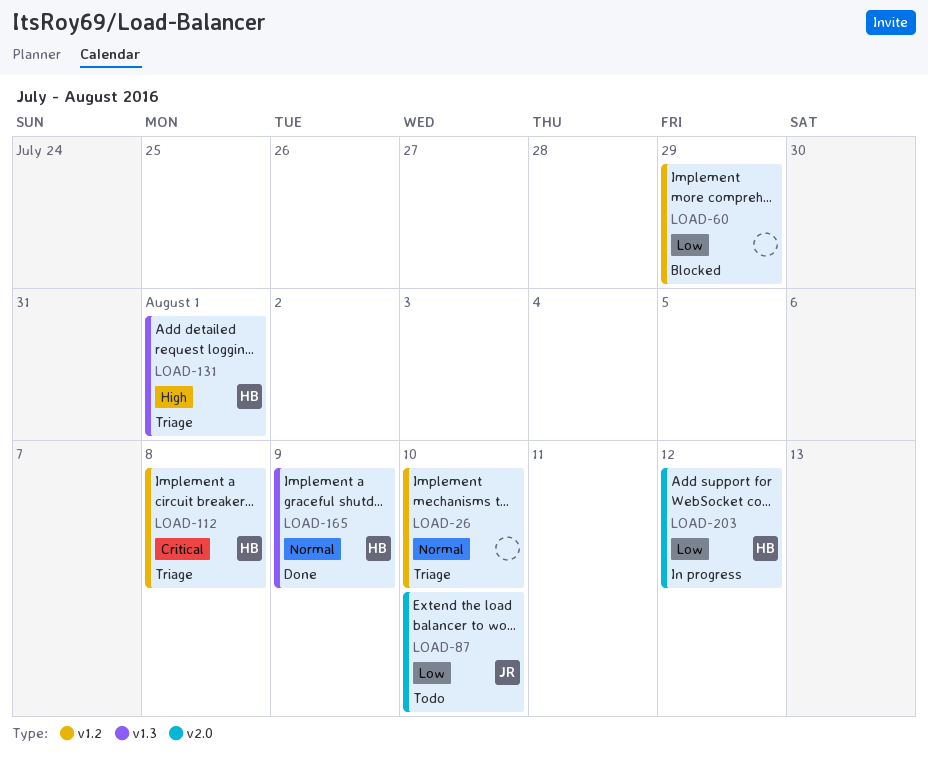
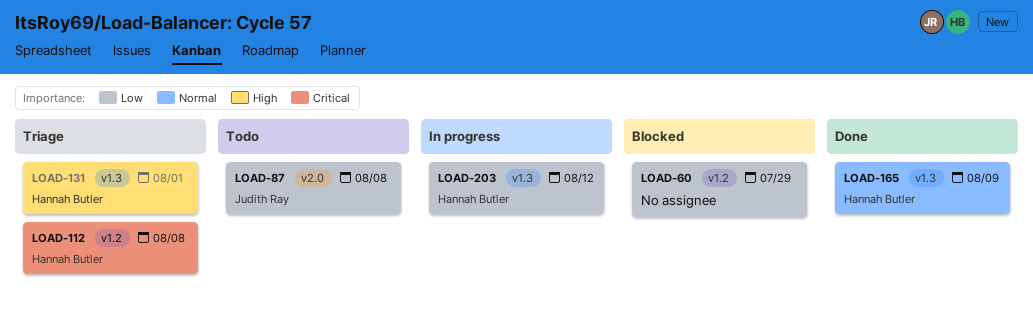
LOAD-26: present -> none
LOAD-87, due: Aug 10 -> Aug 8
LOAD-203, label: v2.0 -> v1.3

